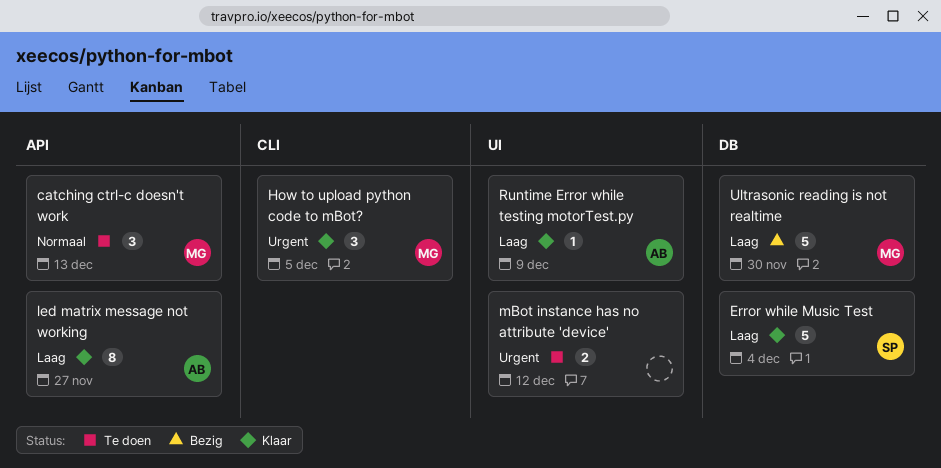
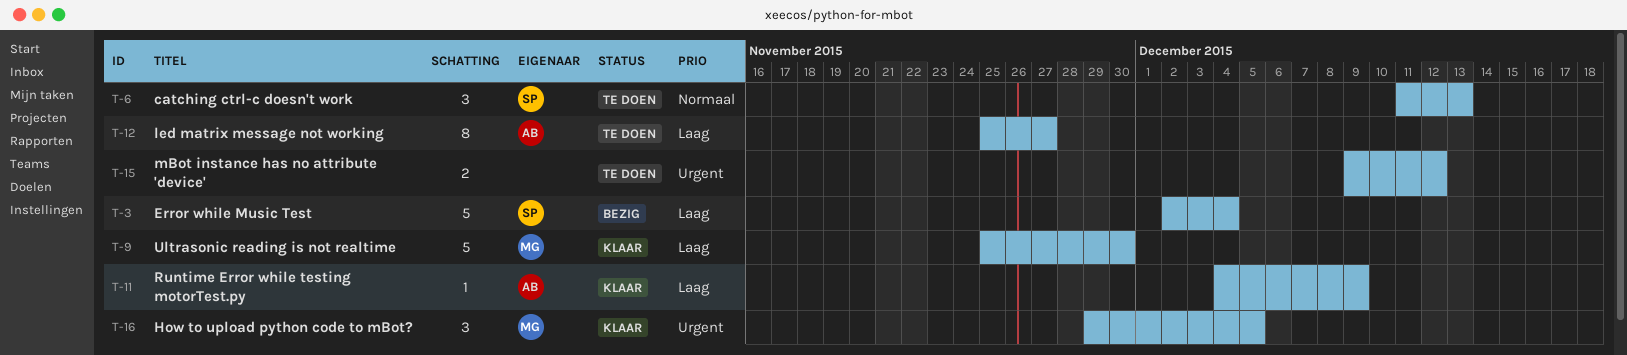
catching ctrl-c doesn't work, owner: MG -> SP
Error while Music Test, status: Klaar -> Bezig
led matrix message not working, status: Klaar -> Te doen
Ultrasonic reading is not realtime, status: Bezig -> Klaar

